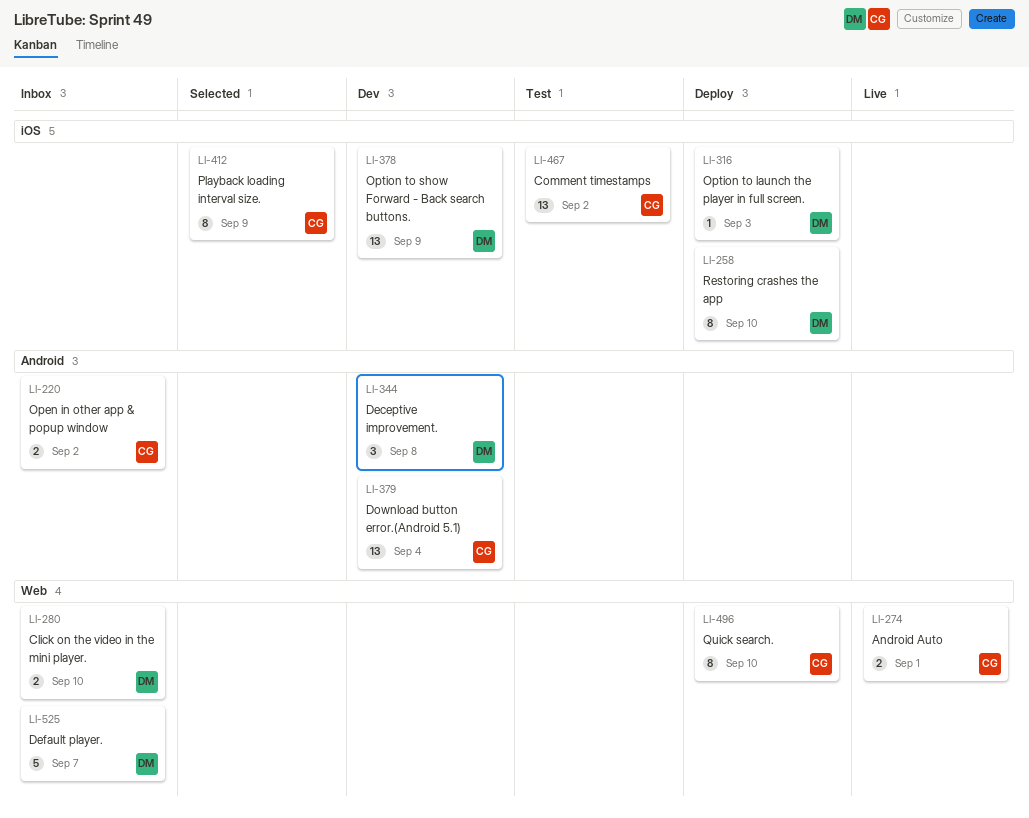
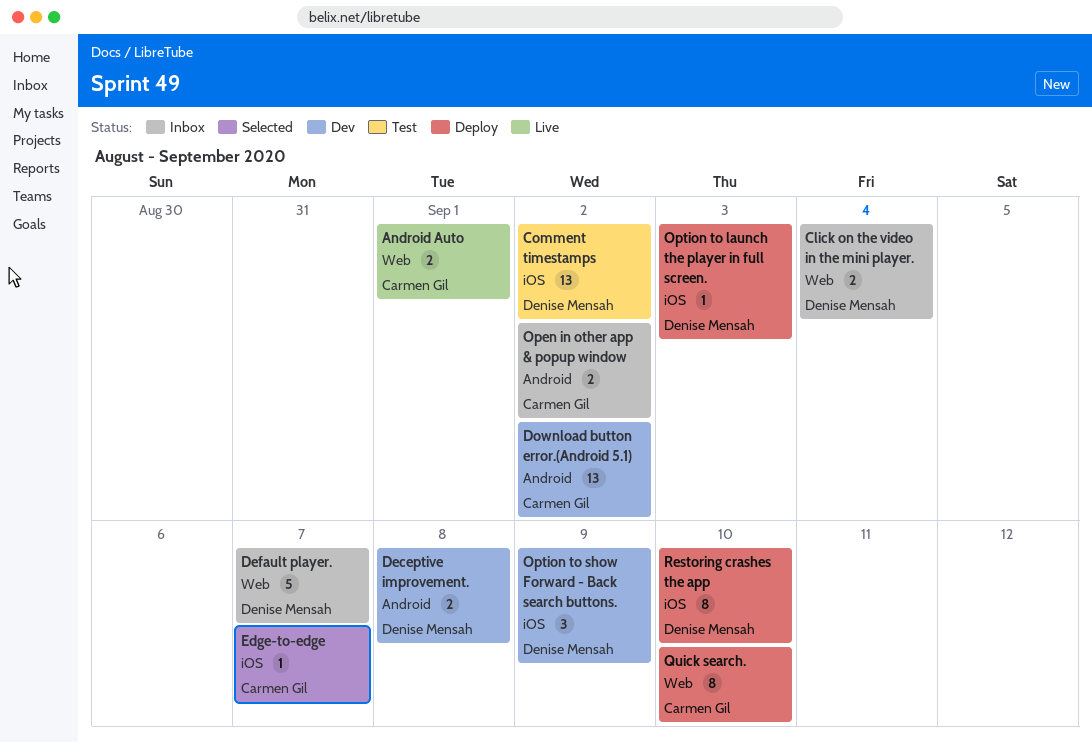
Click on the video in the mini player., due: Sep 10 -> Sep 4
Comment timestamps, owner: Carmen Gil -> Denise Mensah
Deceptive improvement., estimate: 3 -> 2
Download button error.(Android 5.1), due: Sep 4 -> Sep 2
Edge-to-edge: none -> present
Option to show Forward - Back search buttons., estimate: 13 -> 3
Playback loading interval size.: present -> none

